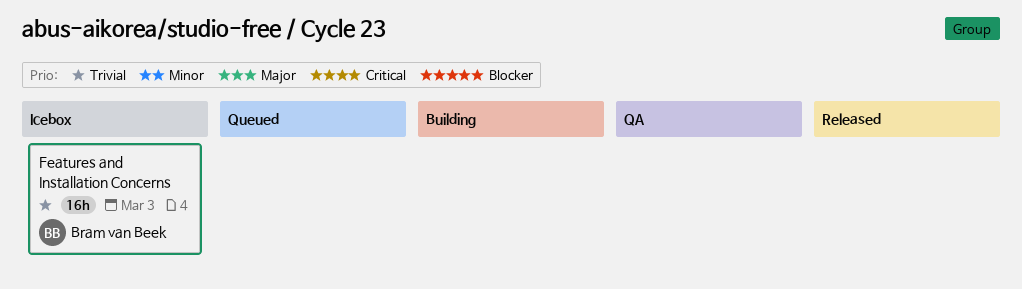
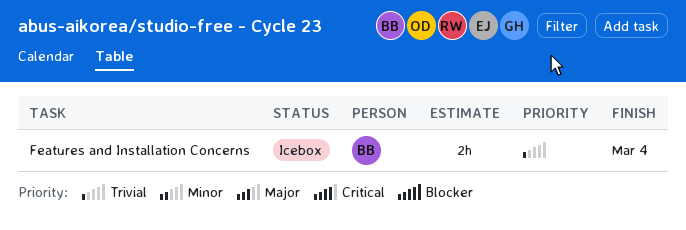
Features and Installation Concerns, estimate: 16h -> 2h
Features and Installation Concerns, due: Mar 3 -> Mar 4

